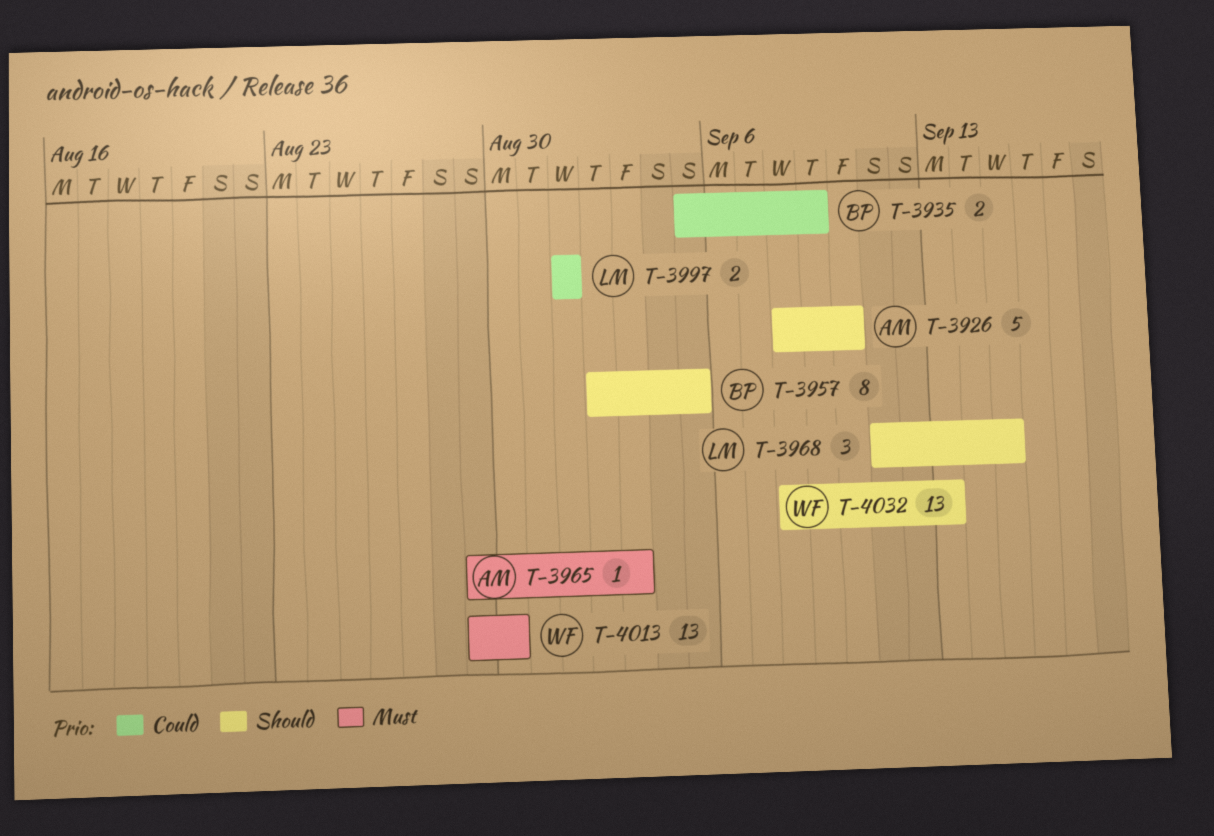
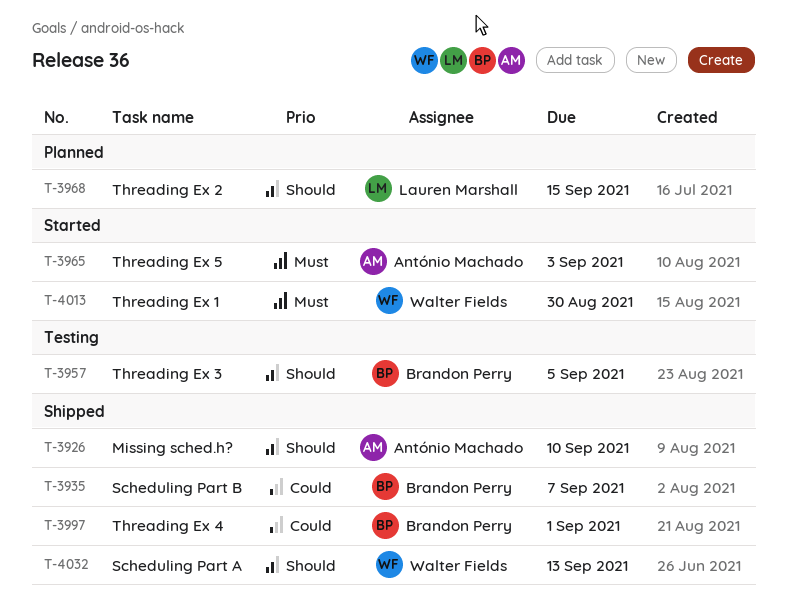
T-3935, due: Sep 9 -> Sep 7
T-3997, owner: Lauren Marshall -> Brandon Perry

